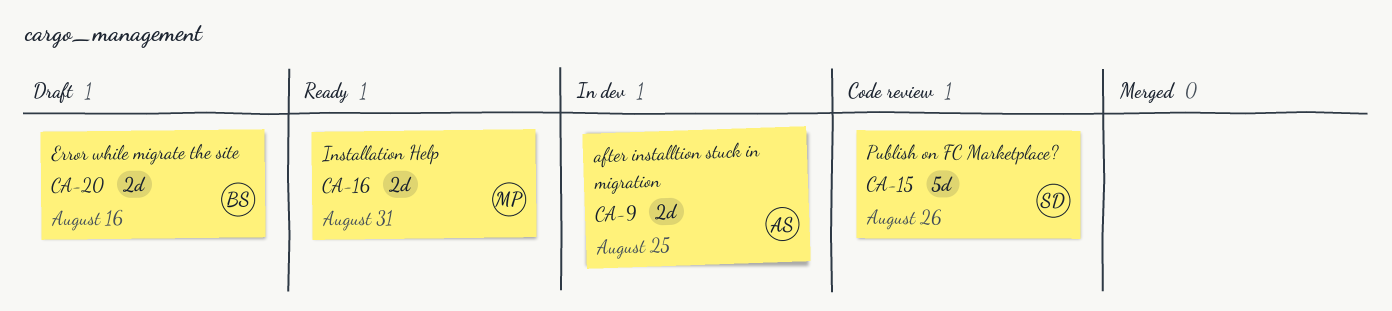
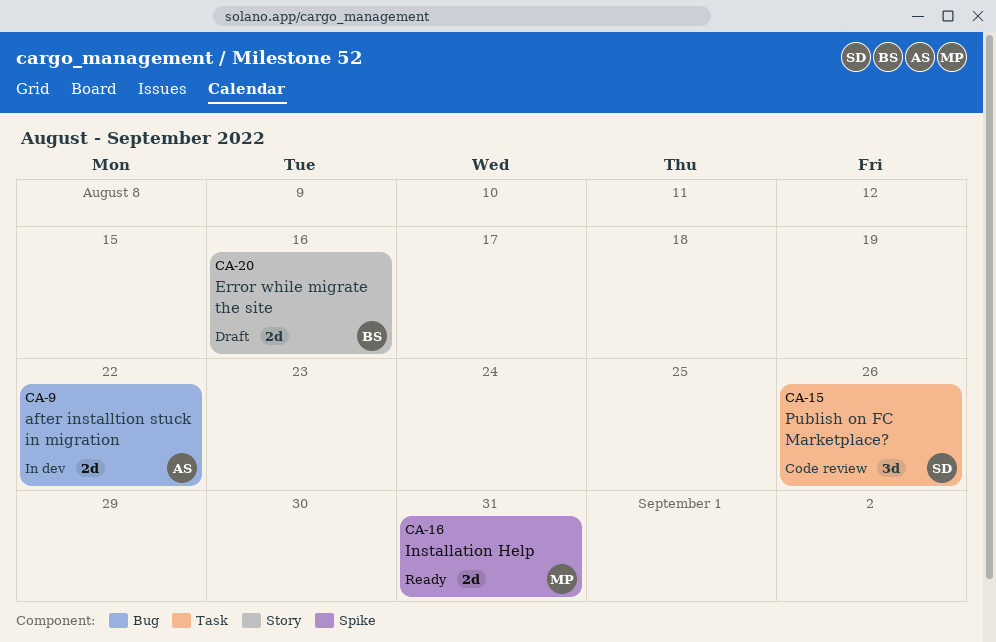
CA-9, due: Aug 25 -> Aug 22
CA-15, estimate: 5d -> 3d

